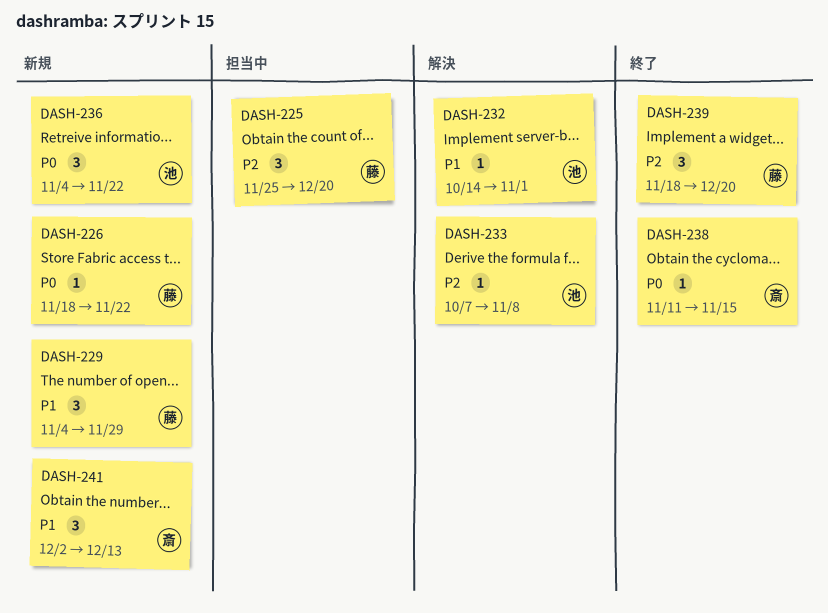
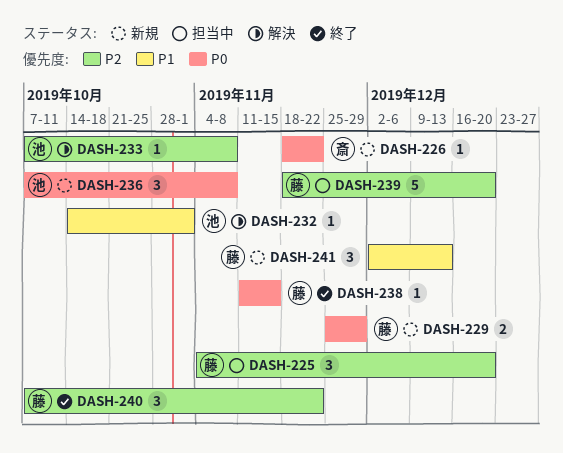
DASH-225, start: Nov 25 -> Nov 4
DASH-226, owner: 藤 -> 斎
DASH-229, priority: P1 -> P0
DASH-229, estimate: 3 -> 2
DASH-229, start: Nov 4 -> Nov 25
DASH-236, start: Nov 4 -> Oct 7
DASH-236, due: Nov 22 -> Nov 8
DASH-238, owner: 斎 -> 藤
DASH-239, status: 終了 -> 担当中
DASH-239, estimate: 3 -> 5
DASH-240: none -> present
DASH-241, owner: 斎 -> 藤

